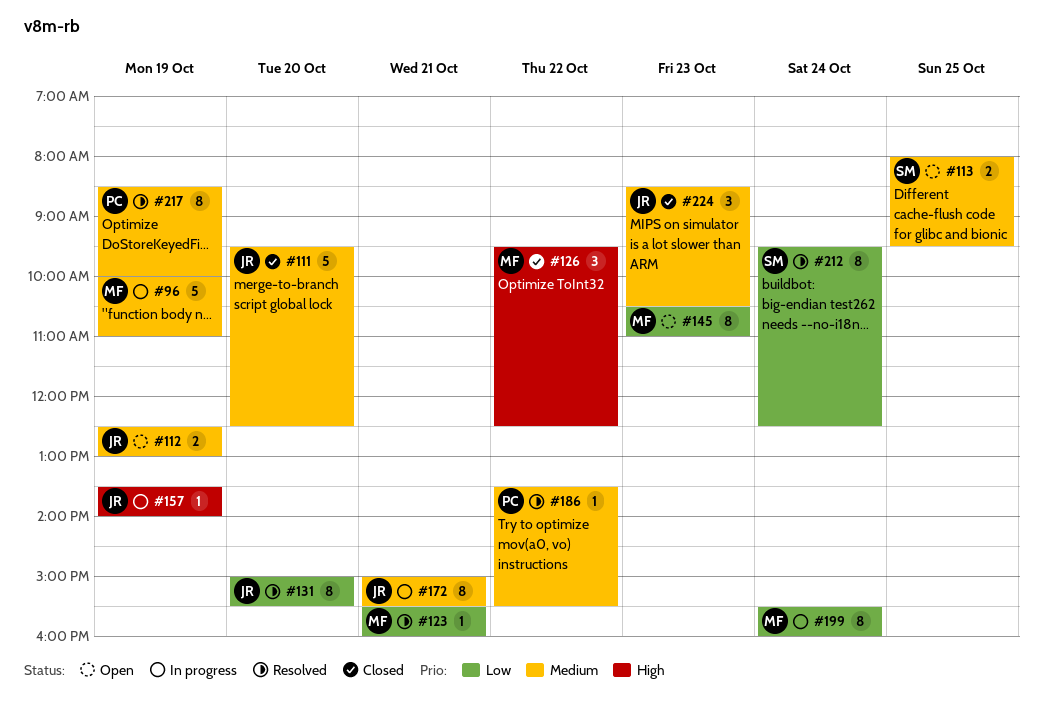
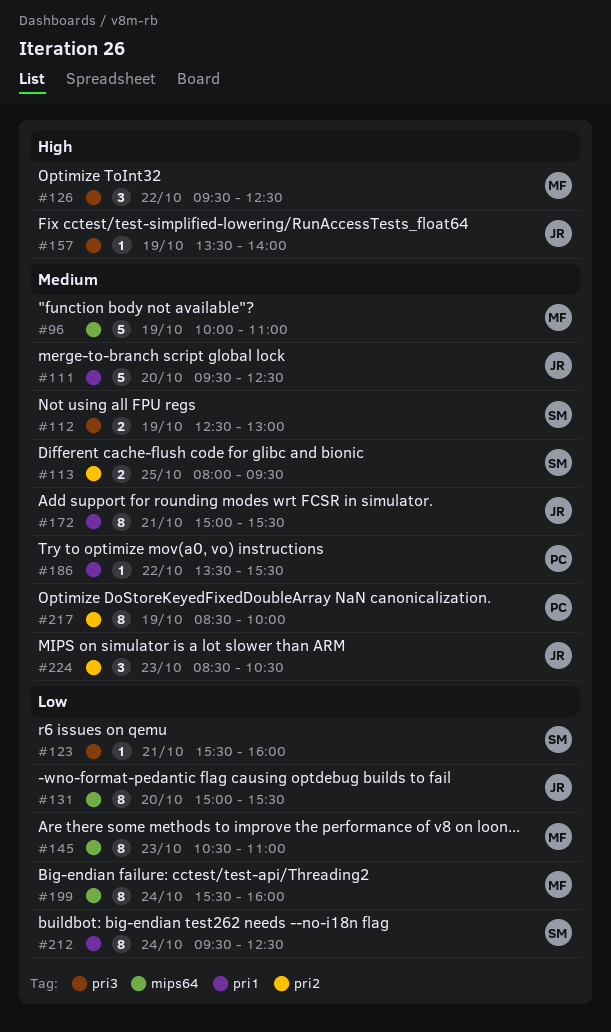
#112, owner: JR -> SM
#123, owner: MF -> SM

